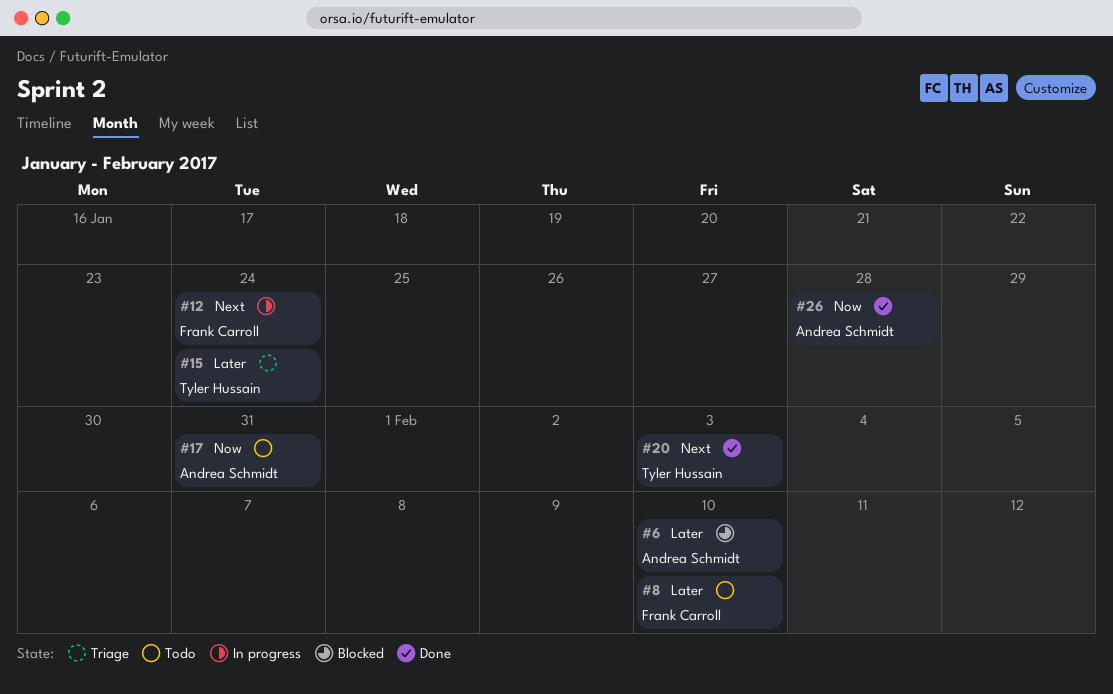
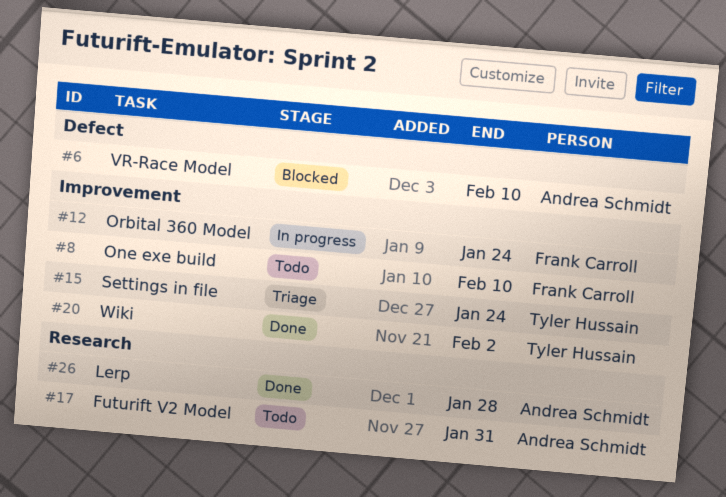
#20, due: Feb 3 -> Feb 2

